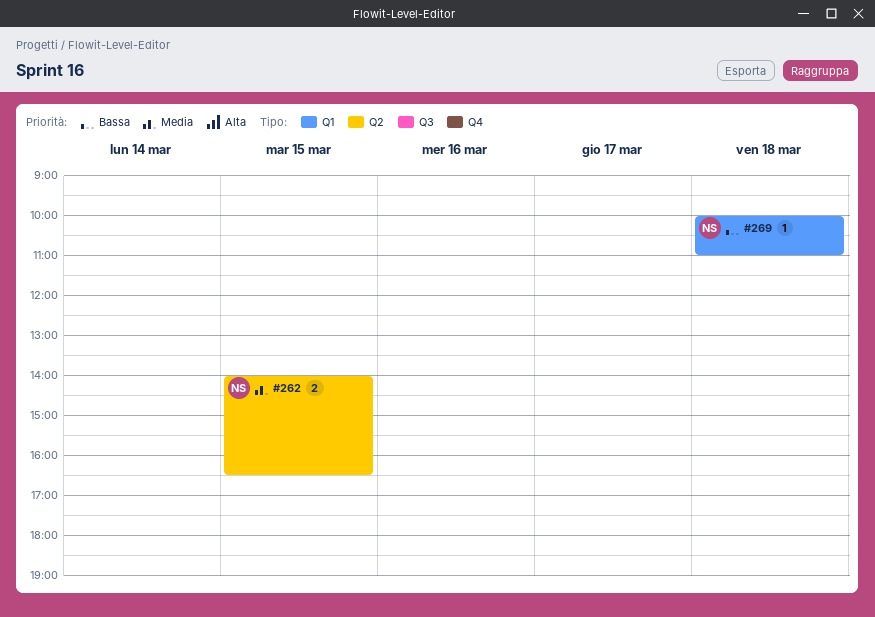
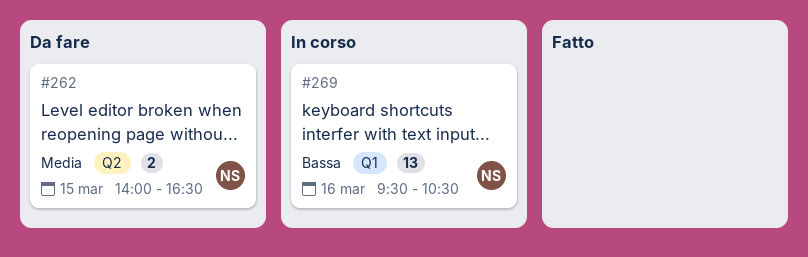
#269, estimate: 1 -> 13
#269, day: Mar 18 -> Mar 16
#269, begins: 10:00 -> 09:30
#269, ends: 11:00 -> 10:30

